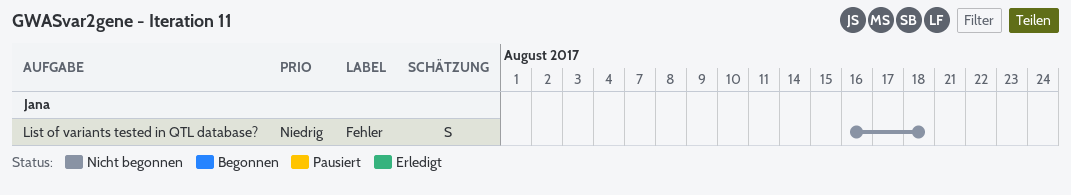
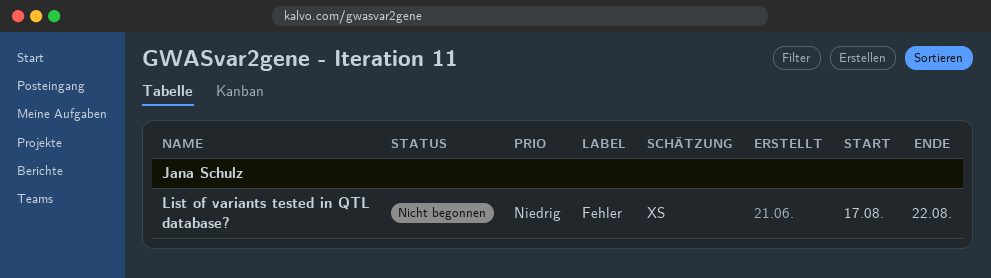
List of variants tested in QTL database?, estimate: S -> XS
List of variants tested in QTL database?, start: Aug 16 -> Aug 17
List of variants tested in QTL database?, due: Aug 18 -> Aug 22

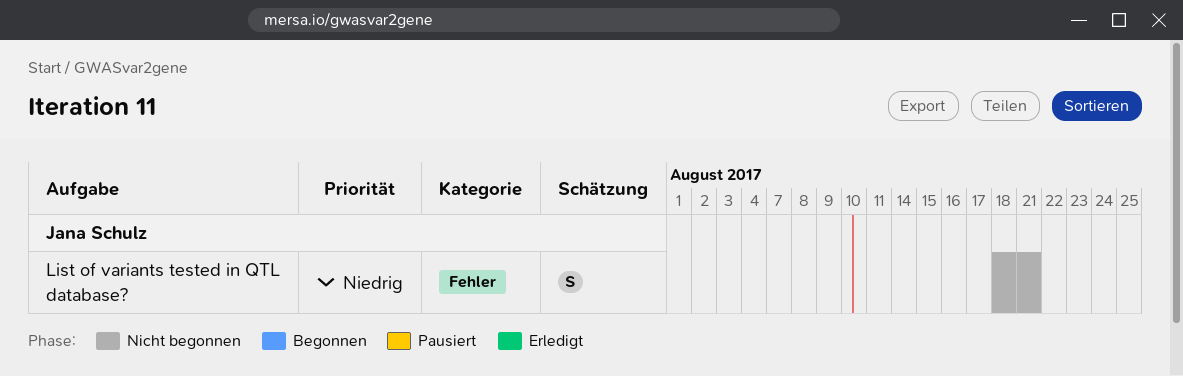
List of variants tested in QTL database?, estimate: XS -> S
List of variants tested in QTL database?, start: Aug 17 -> Aug 18
List of variants tested in QTL database?, due: Aug 22 -> Aug 21

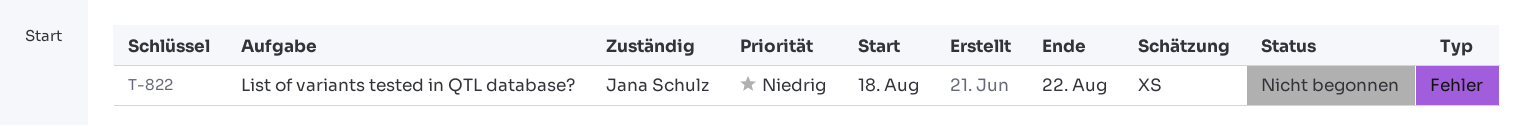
List of variants tested in QTL database?, estimate: S -> XS
List of variants tested in QTL database?, due: Aug 21 -> Aug 22

